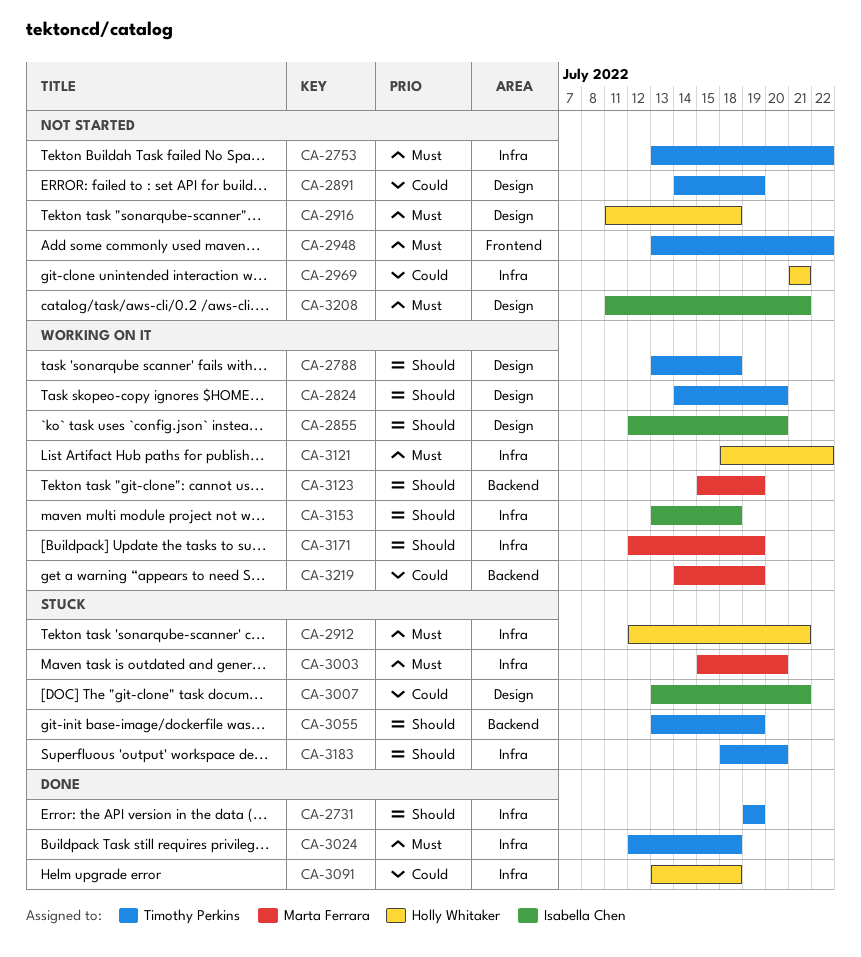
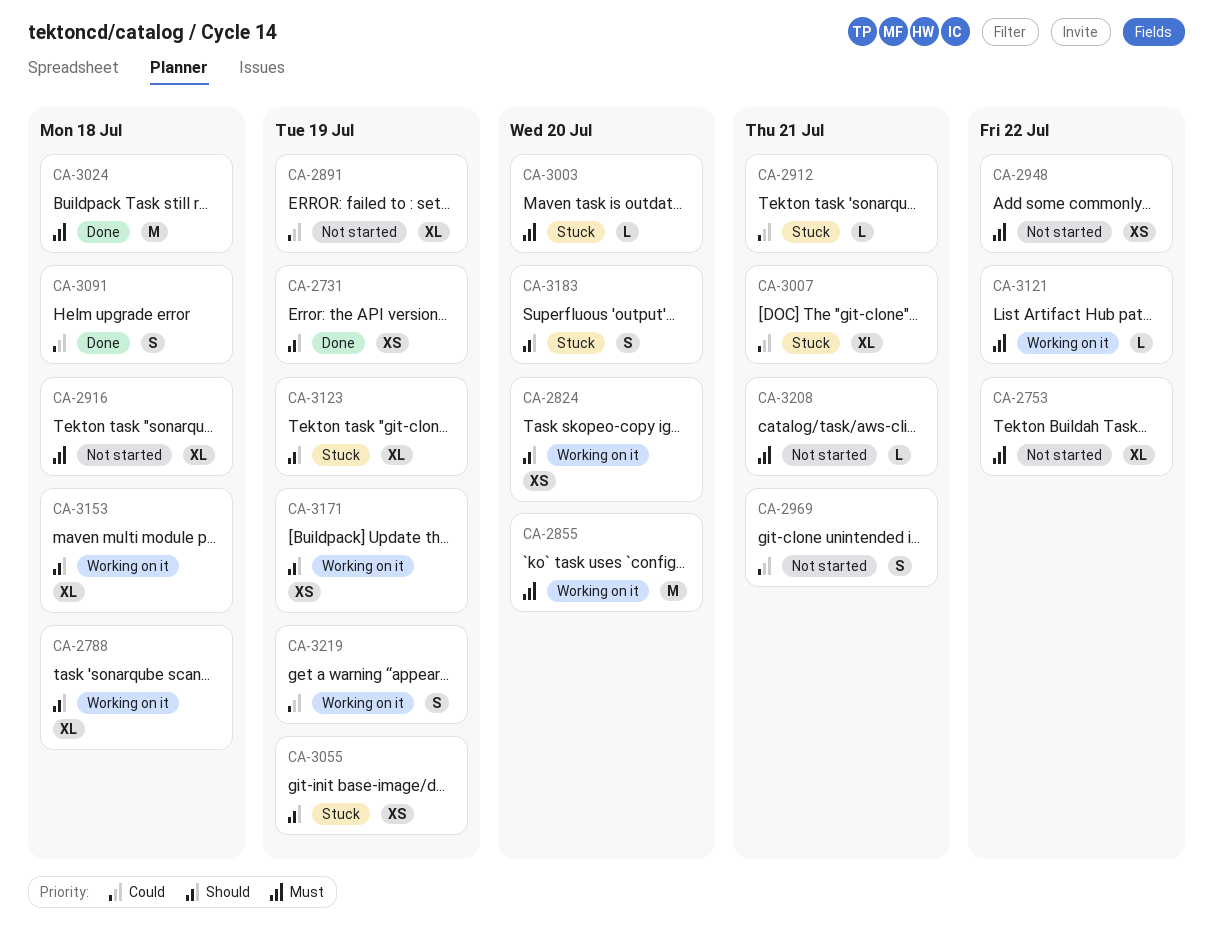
CA-2855, priority: Should -> Must
CA-2912, priority: Must -> Could
CA-3123, status: Working on it -> Stuck

